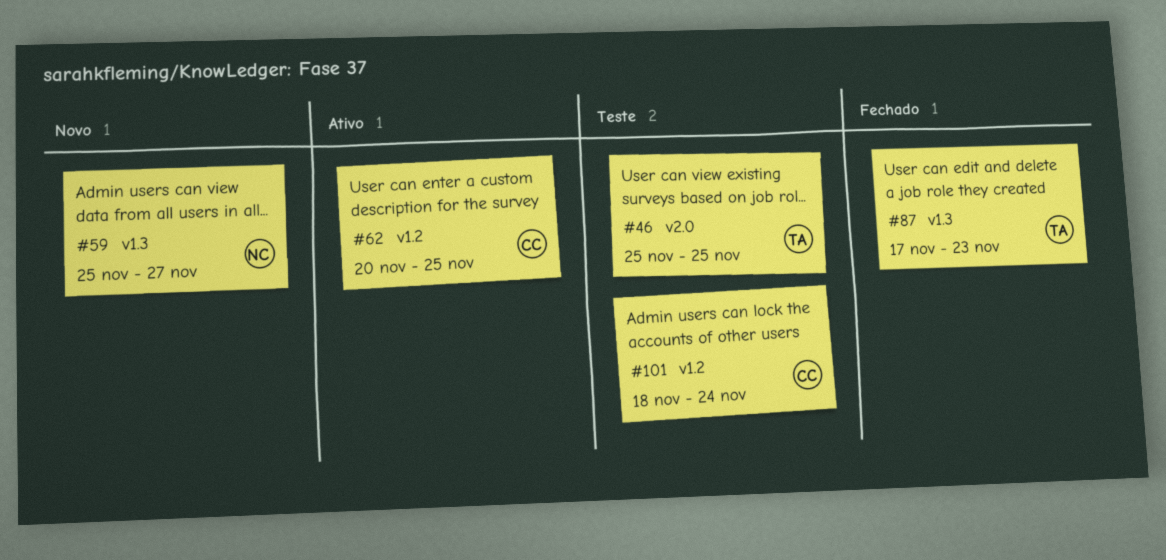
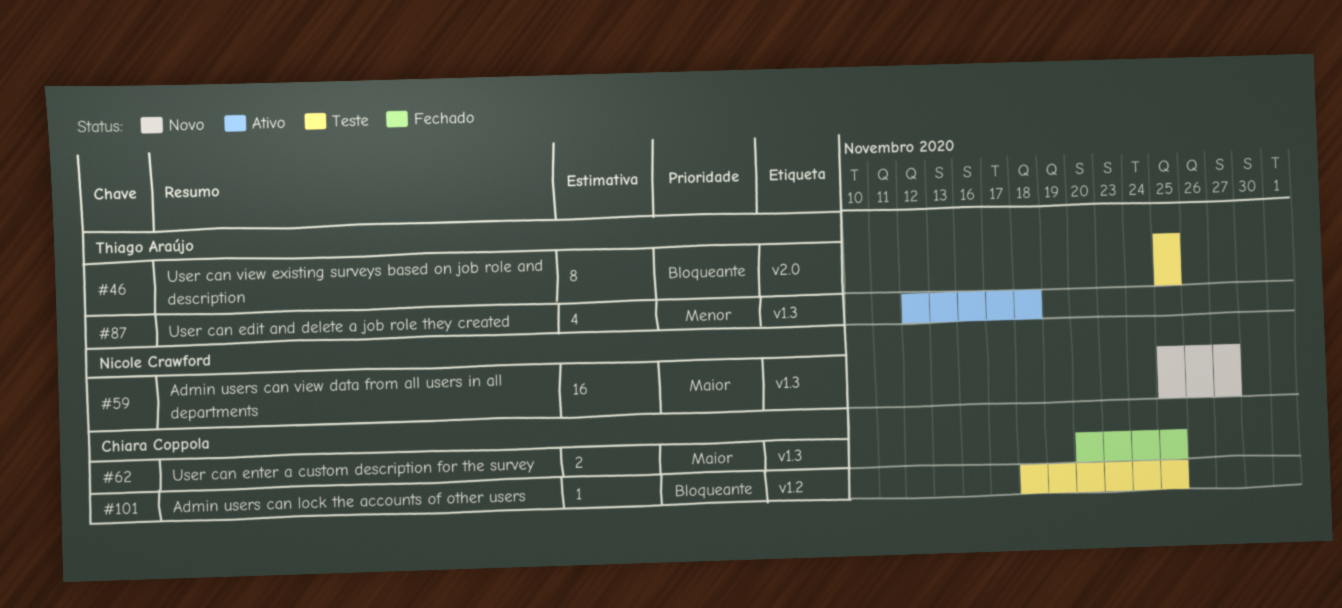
#62, status: Ativo -> Fechado
#62, label: v1.2 -> v1.3
#87, status: Fechado -> Ativo
#87, start: Nov 17 -> Nov 12
#87, due: Nov 23 -> Nov 18
#101, due: Nov 24 -> Nov 25

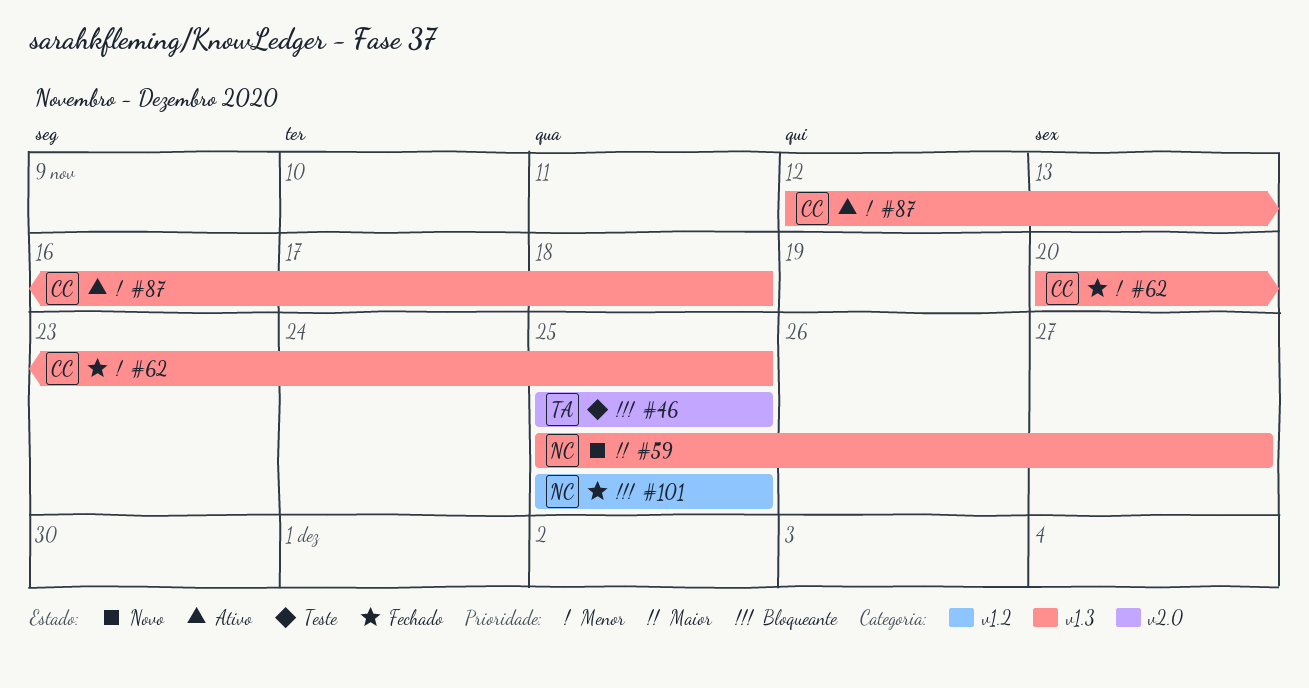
#62, priority: Maior -> Menor
#87, owner: Thiago Araújo -> Chiara Coppola
#101, status: Teste -> Fechado
#101, owner: Chiara Coppola -> Nicole Crawford
#101, start: Nov 18 -> Nov 25

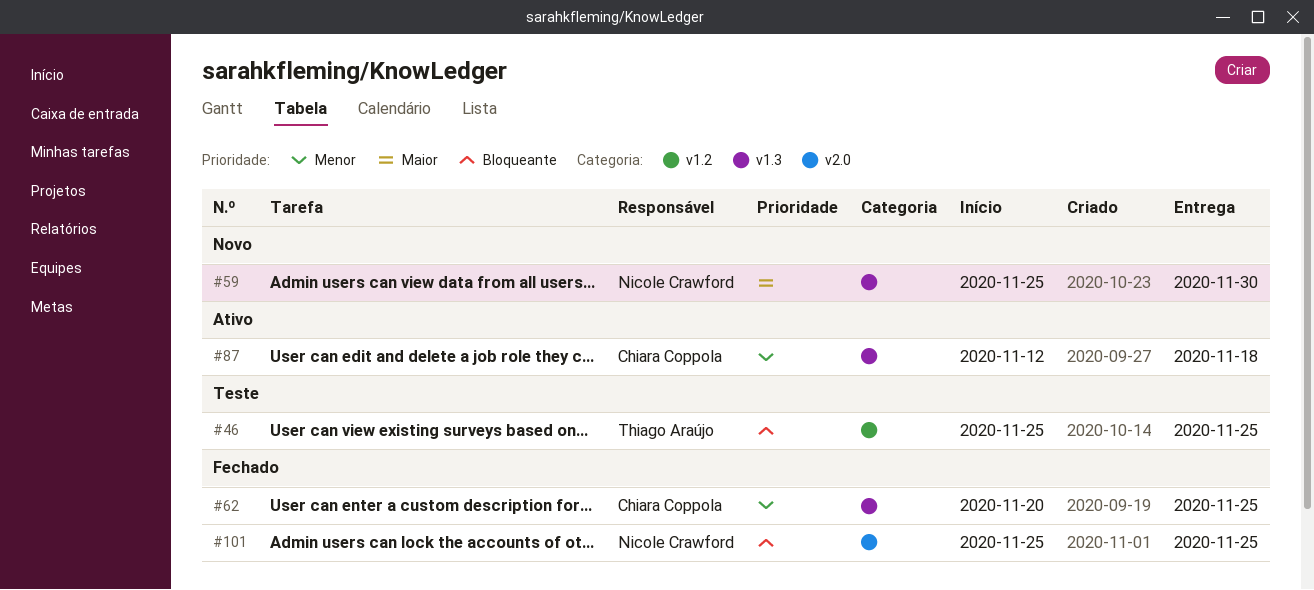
#46, label: v2.0 -> v1.2
#59, due: Nov 27 -> Nov 30
#101, label: v1.2 -> v2.0

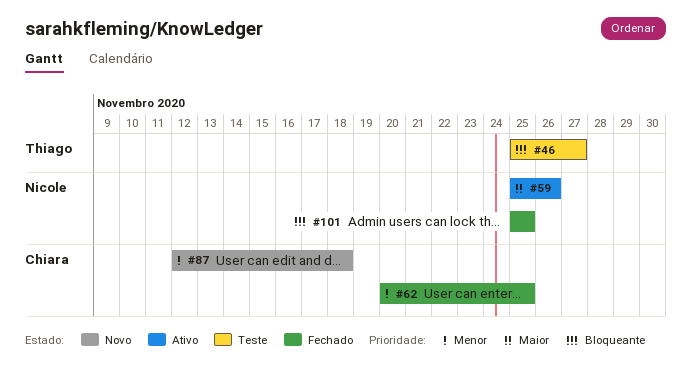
#46, due: Nov 25 -> Nov 27
#59, status: Novo -> Ativo
#59, due: Nov 30 -> Nov 26
#87, status: Ativo -> Novo

